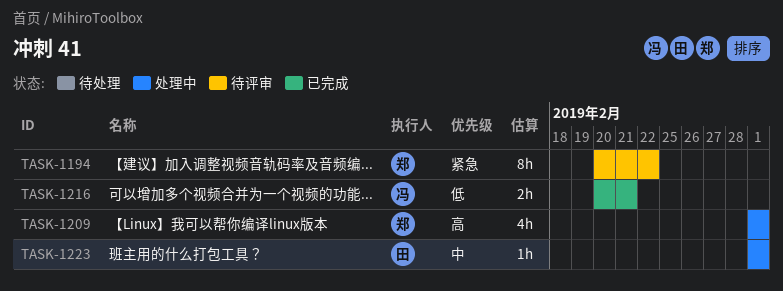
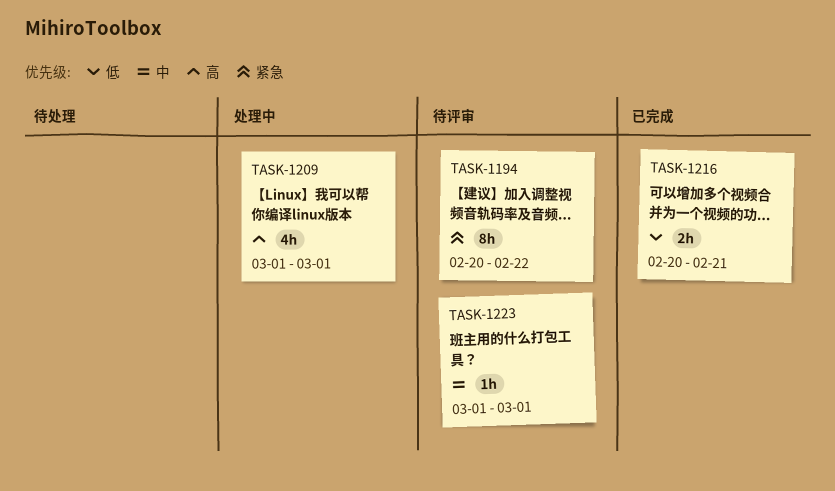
TASK-1223, status: 处理中 -> 待评审

